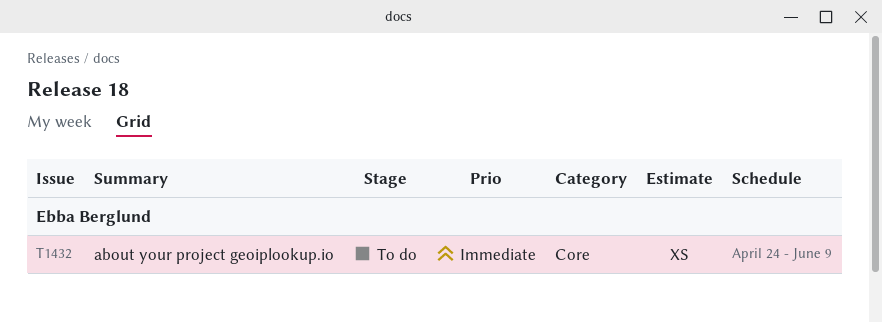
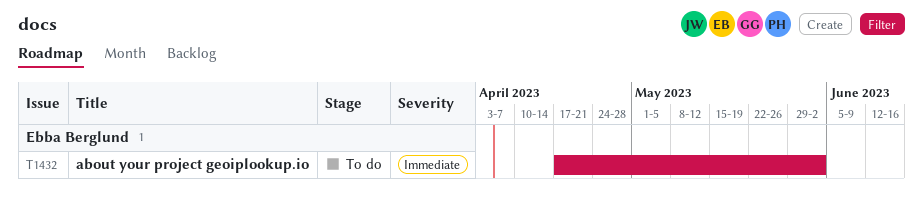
T1432, start: Apr 24 -> Apr 17
T1432, due: Jun 9 -> Jun 2

